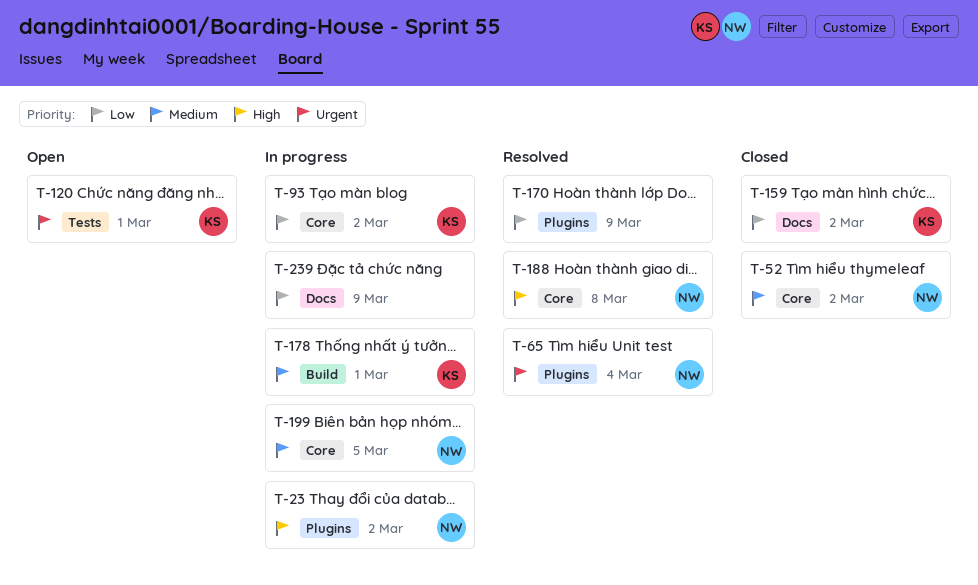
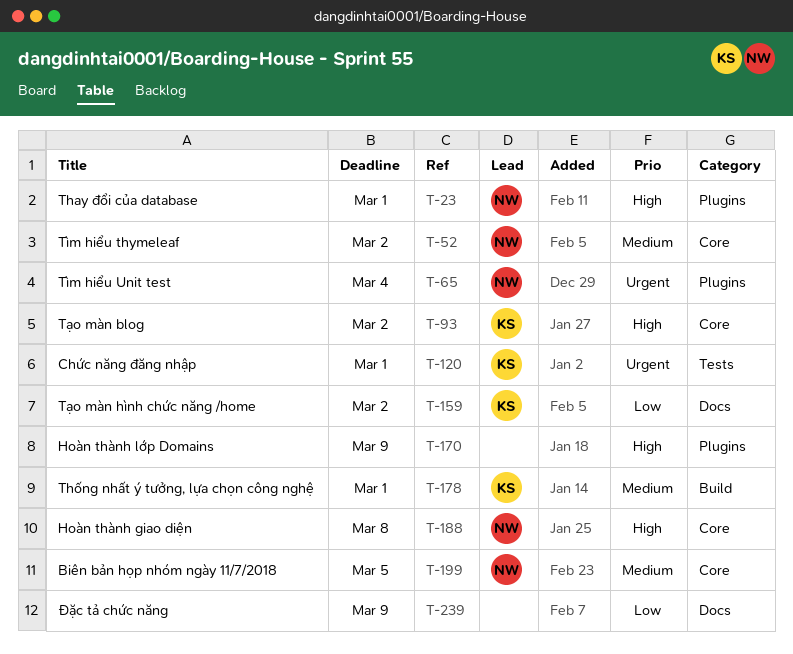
T-23, due: Mar 2 -> Mar 1
T-93, priority: Low -> High
T-170, priority: Low -> High

